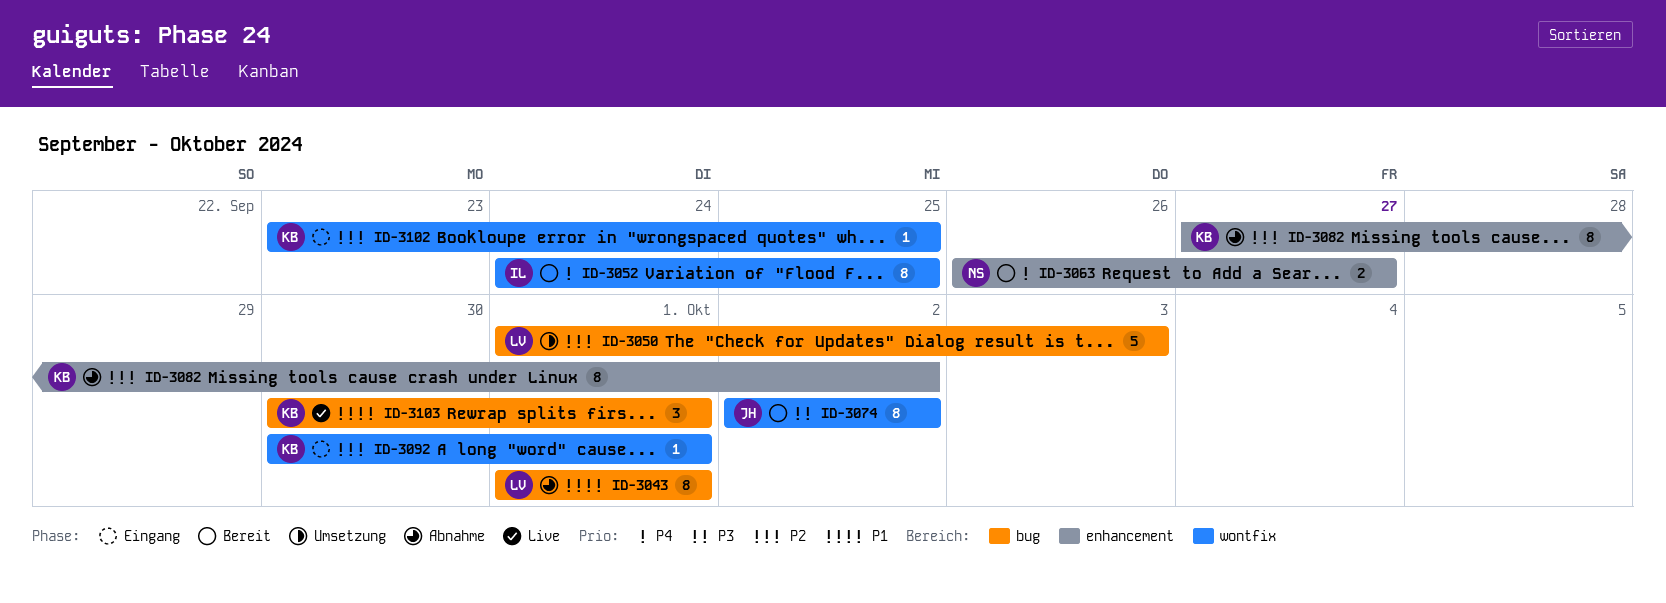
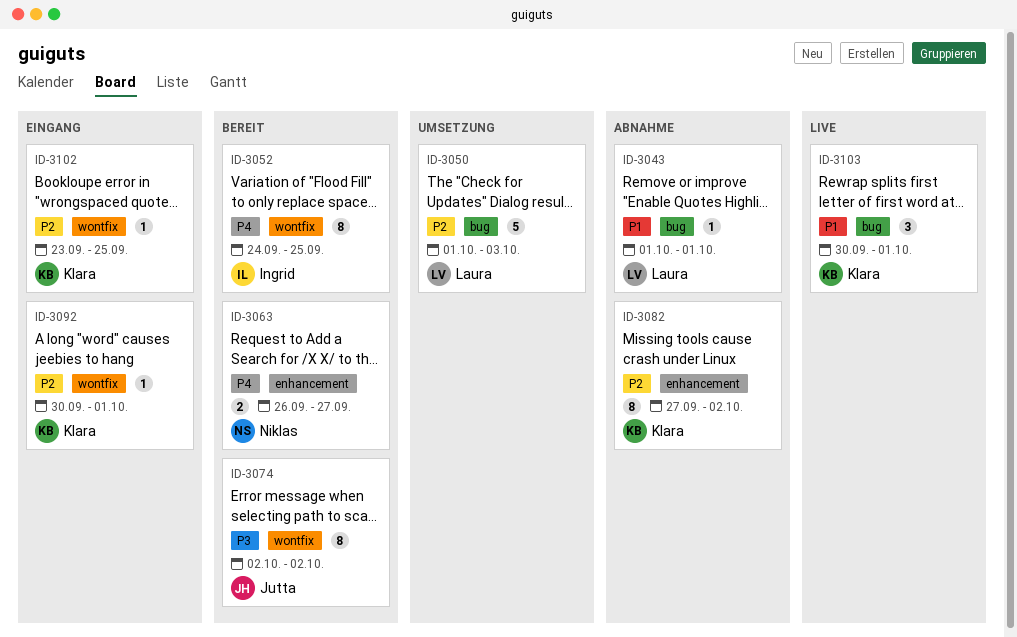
ID-3043, estimate: 8 -> 1

